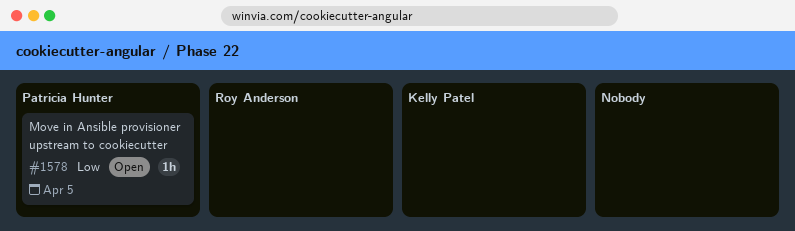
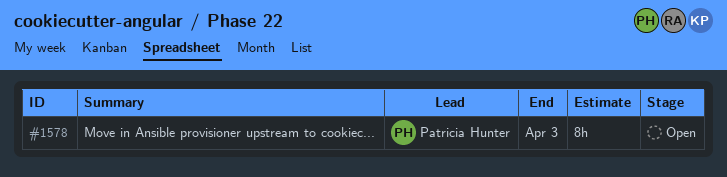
#1578, estimate: 1h -> 8h
#1578, due: Apr 5 -> Apr 3

